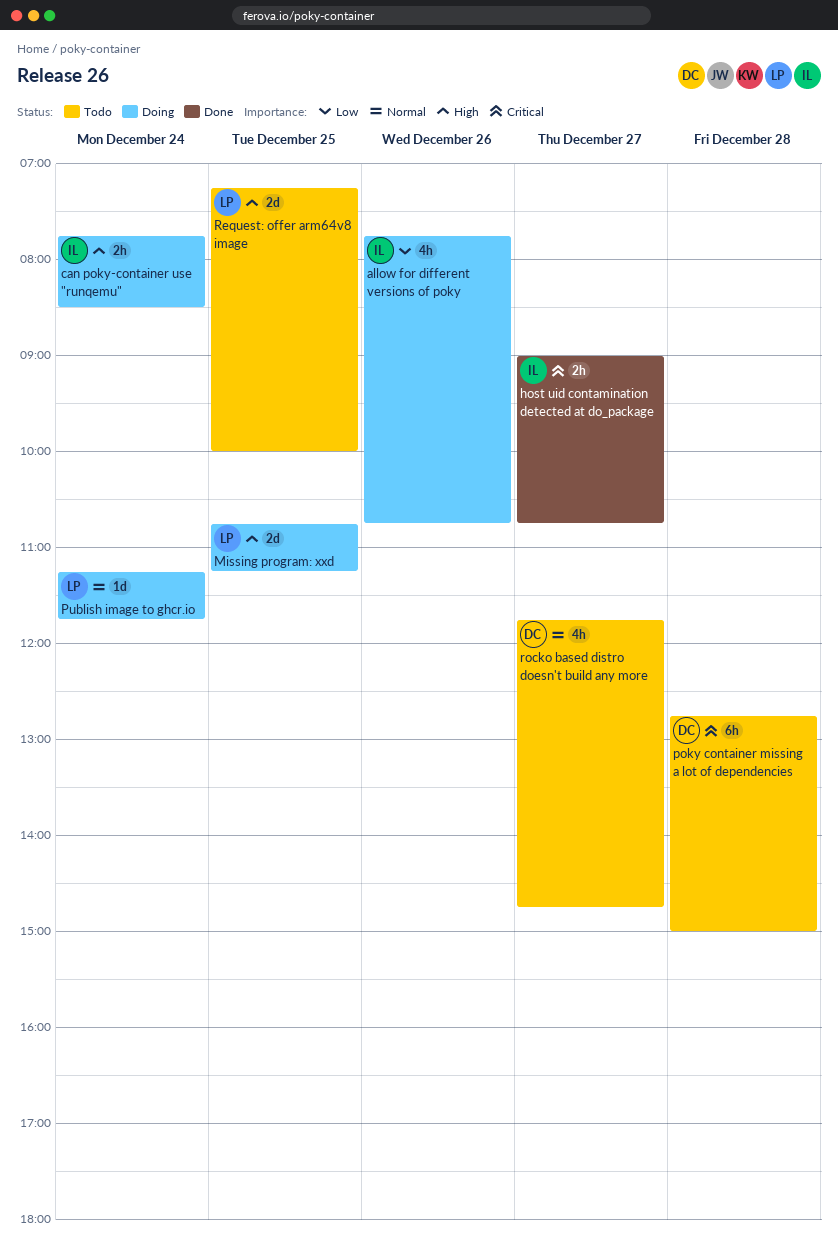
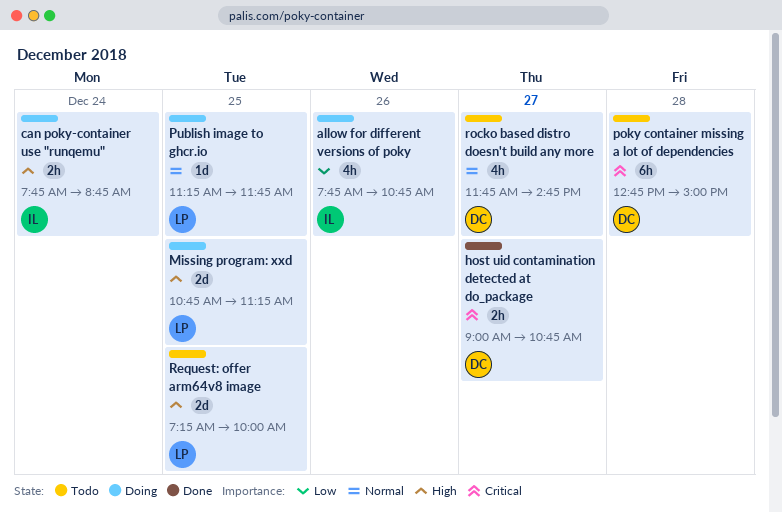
can poky-container use "runqemu", ends: 08:30 -> 08:45
host uid contamination detected at do_package, owner: IL -> DC
Publish image to ghcr.io, day: Dec 24 -> Dec 25

